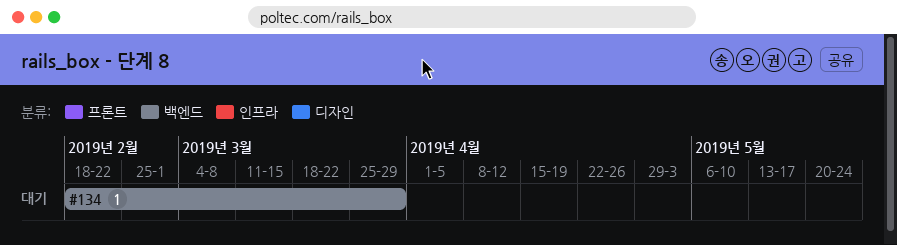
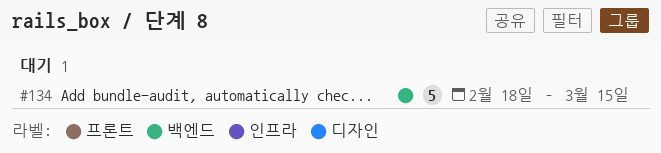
#134, estimate: 1 -> 5
#134, due: Mar 29 -> Mar 15

